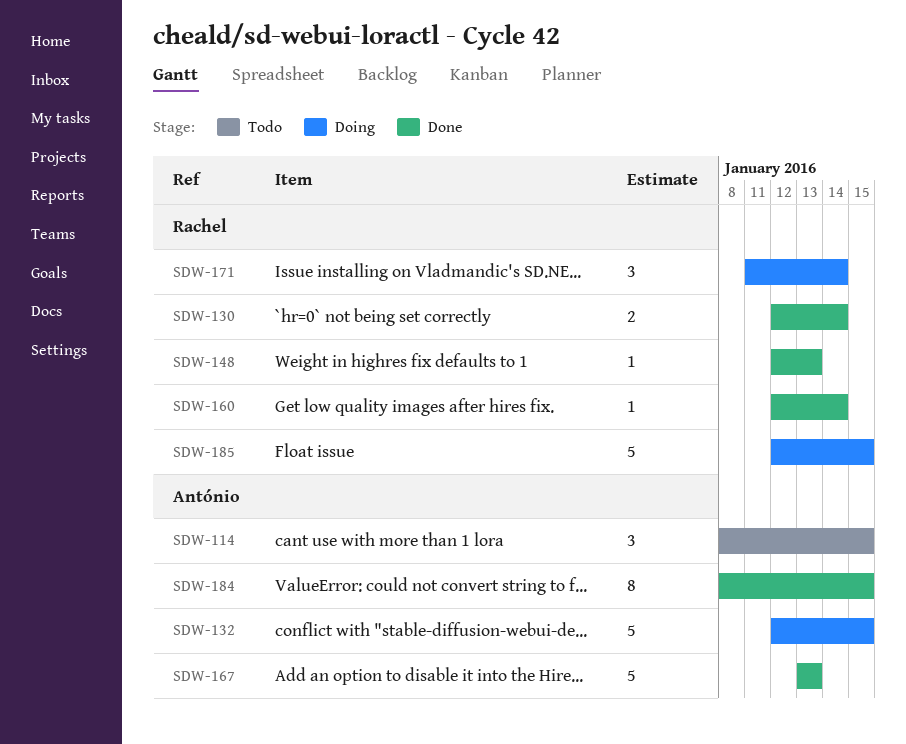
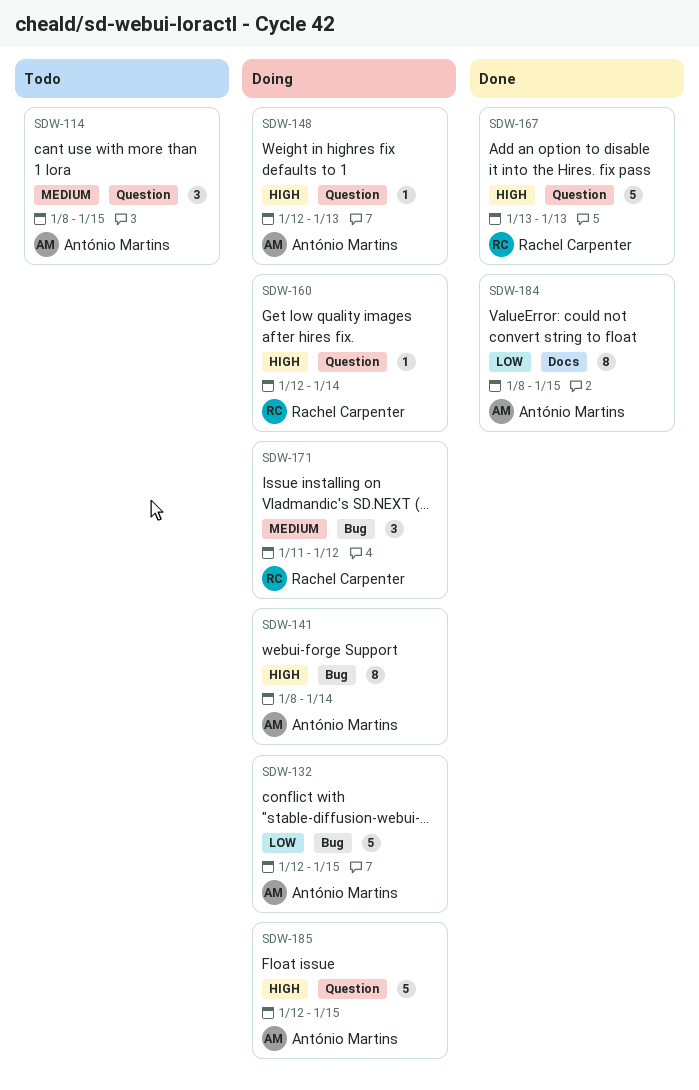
SDW-130: present -> none
SDW-141: none -> present
SDW-148, status: Done -> Doing
SDW-148, owner: Rachel Carpenter -> António Martins
SDW-160, status: Done -> Doing
SDW-167, owner: António Martins -> Rachel Carpenter
SDW-171, due: Jan 14 -> Jan 12
SDW-185, owner: Rachel Carpenter -> António Martins

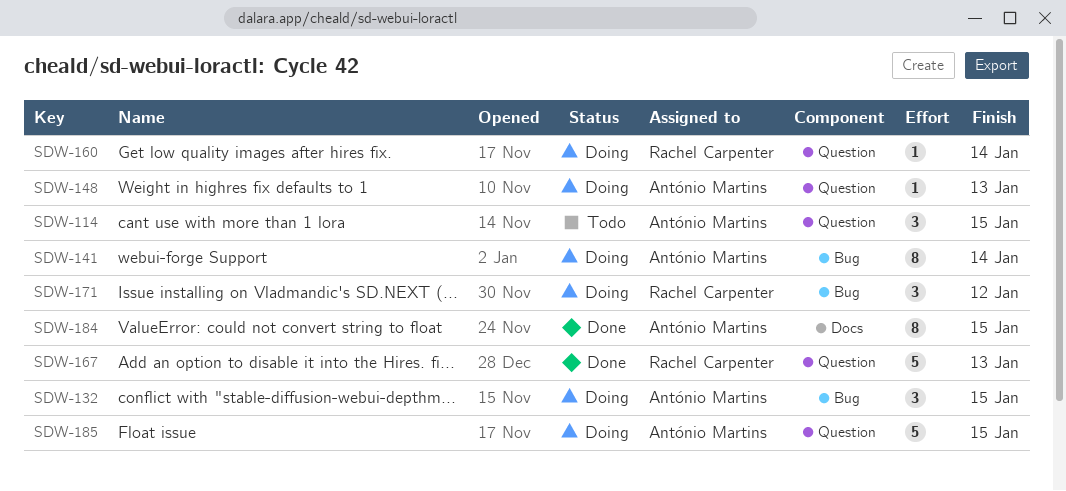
SDW-132, estimate: 5 -> 3

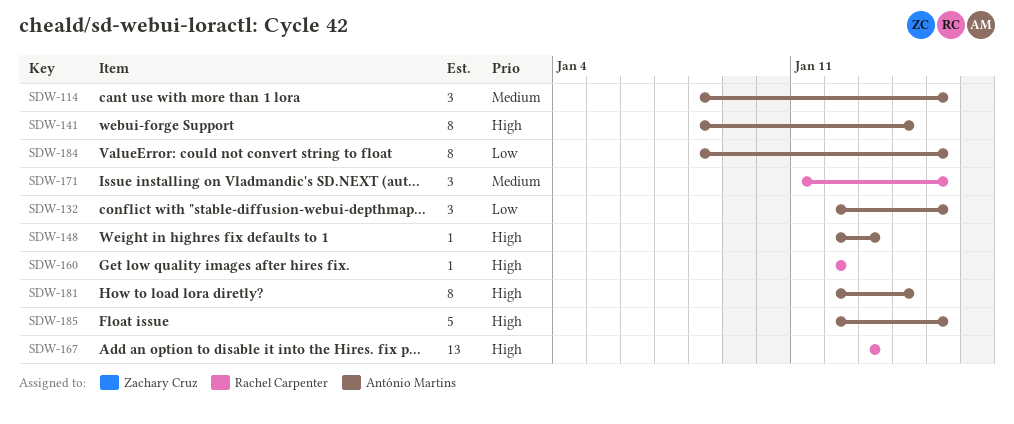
SDW-160, due: Jan 14 -> Jan 12
SDW-167, estimate: 5 -> 13
SDW-171, due: Jan 12 -> Jan 15
SDW-181: none -> present

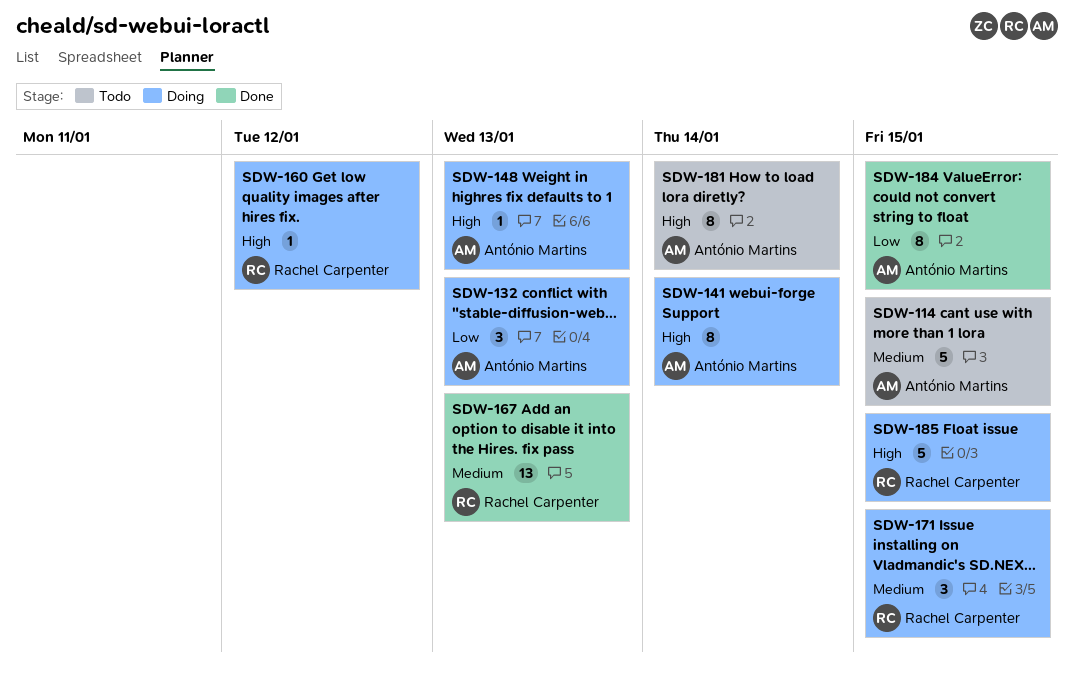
SDW-114, estimate: 3 -> 5
SDW-132, due: Jan 15 -> Jan 13
SDW-167, priority: High -> Medium
SDW-185, owner: António Martins -> Rachel Carpenter

